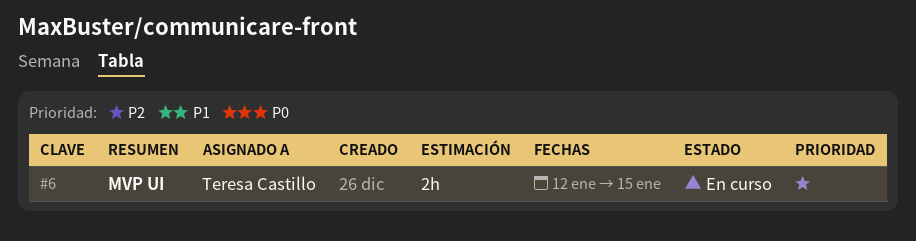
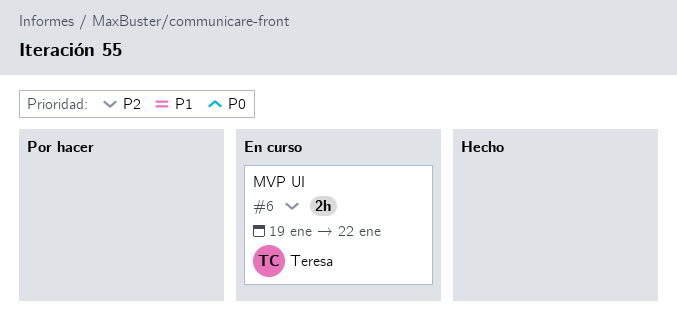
#6, start: Jan 12 -> Jan 19
#6, due: Jan 15 -> Jan 22

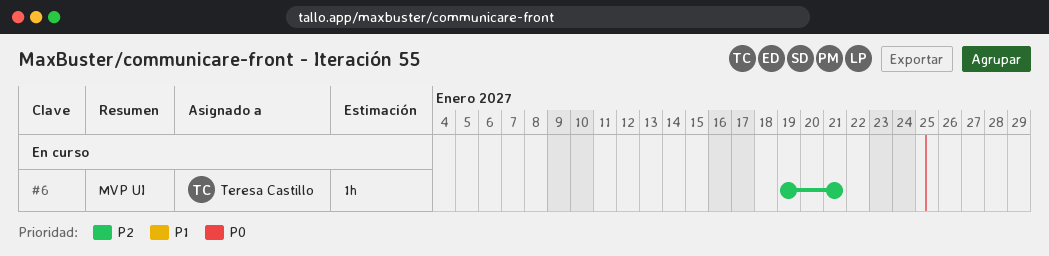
#6, estimate: 2h -> 1h
#6, due: Jan 22 -> Jan 21

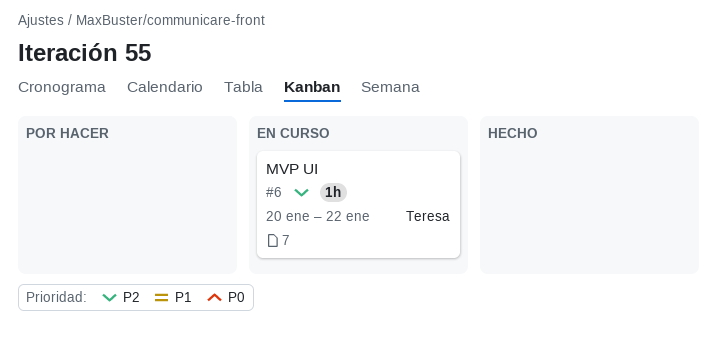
#6, start: Jan 19 -> Jan 20
#6, due: Jan 21 -> Jan 22

